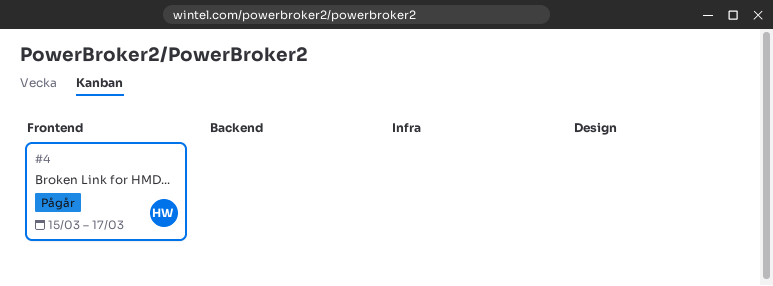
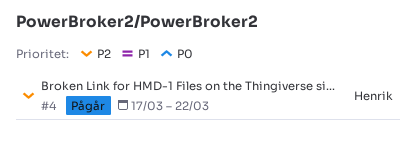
#4, start: Mar 15 -> Mar 17
#4, due: Mar 17 -> Mar 22

